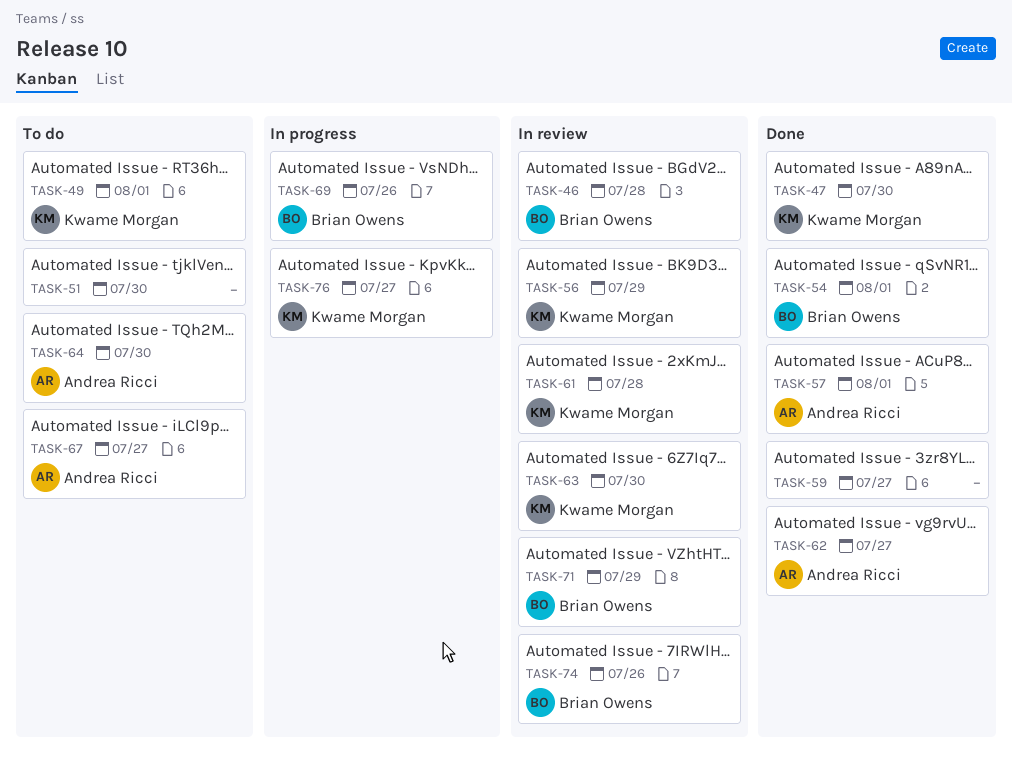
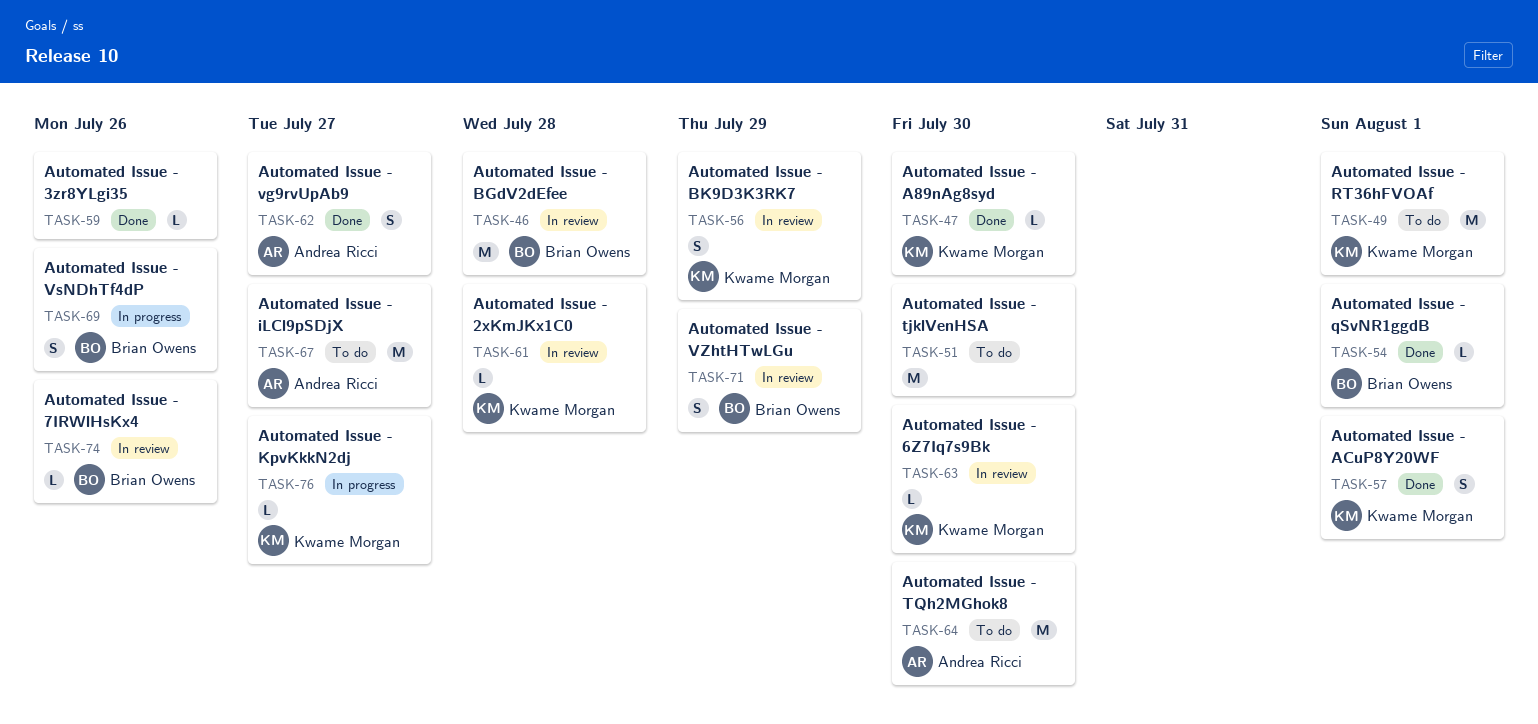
TASK-57, owner: Andrea Ricci -> Kwame Morgan
TASK-59, due: Jul 27 -> Jul 26

